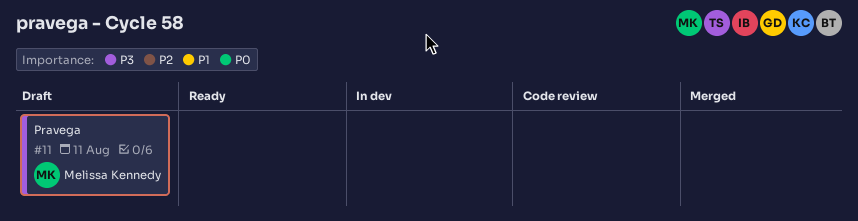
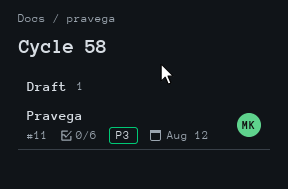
#11, due: Aug 11 -> Aug 12

